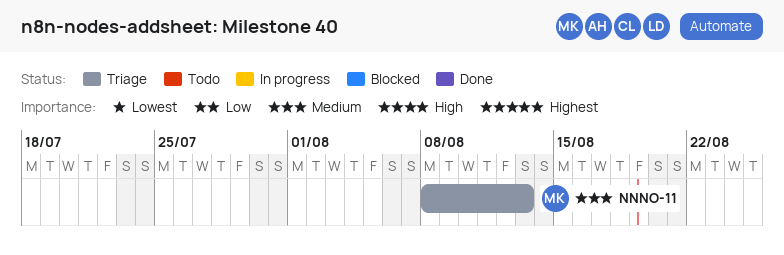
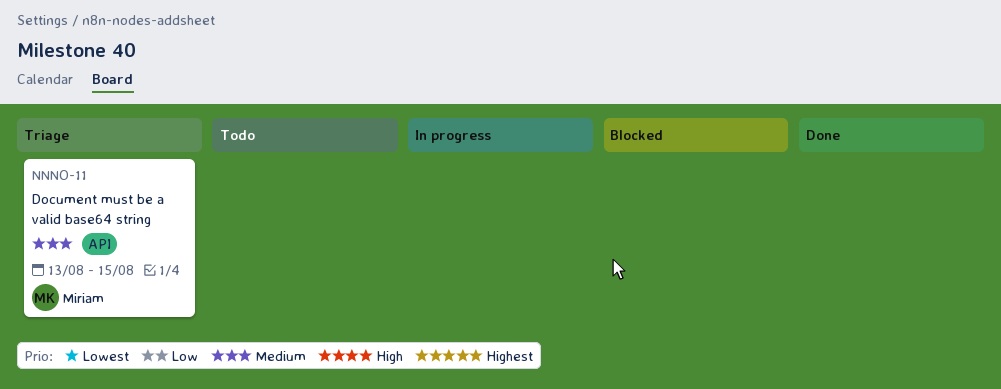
NNNO-11, start: Aug 8 -> Aug 13
NNNO-11, due: Aug 13 -> Aug 15

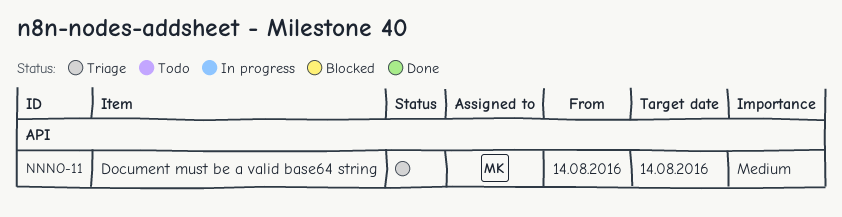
NNNO-11, start: Aug 13 -> Aug 14
NNNO-11, due: Aug 15 -> Aug 14

